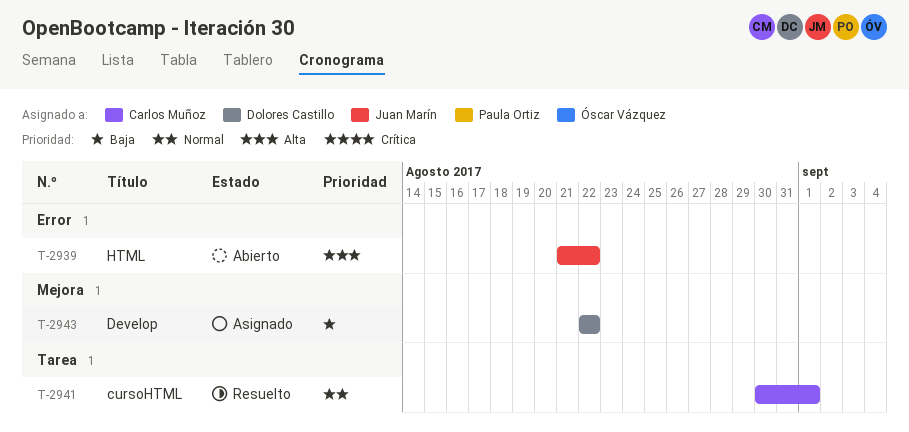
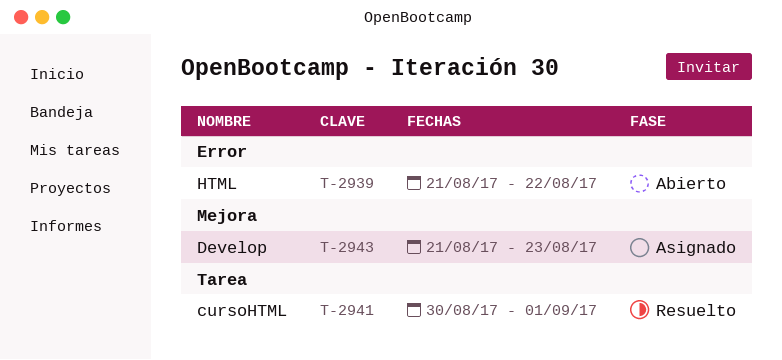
T-2943, start: Aug 22 -> Aug 21
T-2943, due: Aug 22 -> Aug 23

